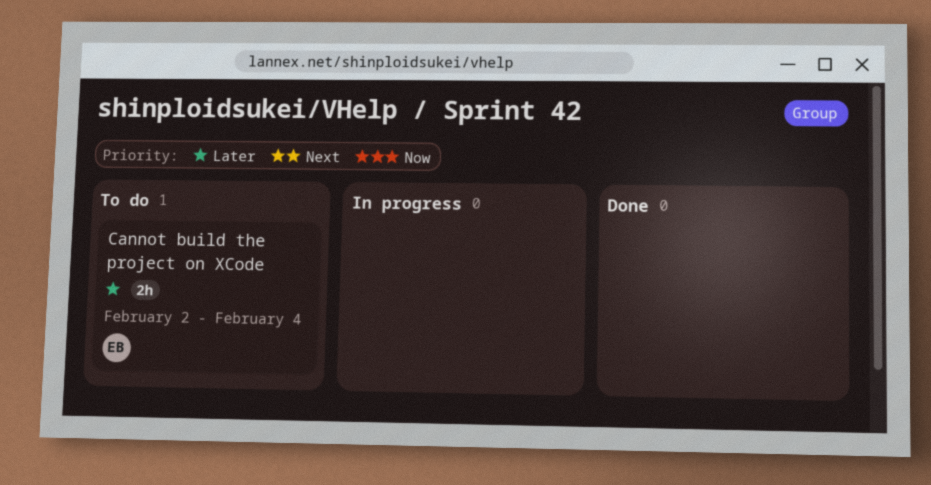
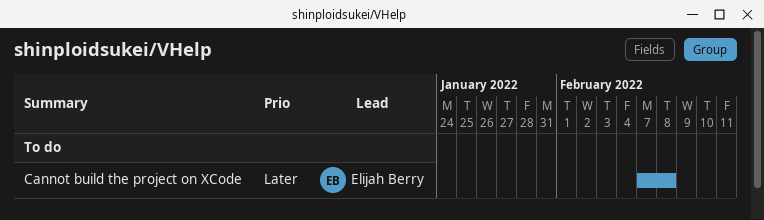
Cannot build the project on XCode, start: Feb 2 -> Feb 7
Cannot build the project on XCode, due: Feb 4 -> Feb 8

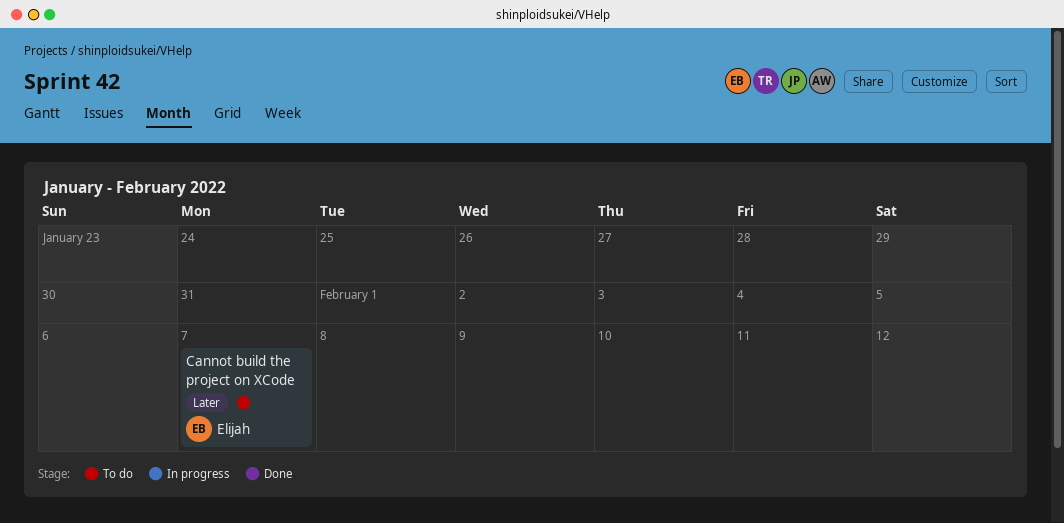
Cannot build the project on XCode, due: Feb 8 -> Feb 7

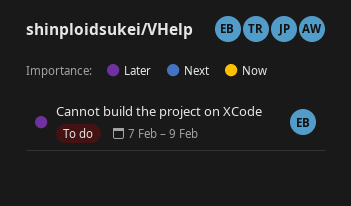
Cannot build the project on XCode, due: Feb 7 -> Feb 9

